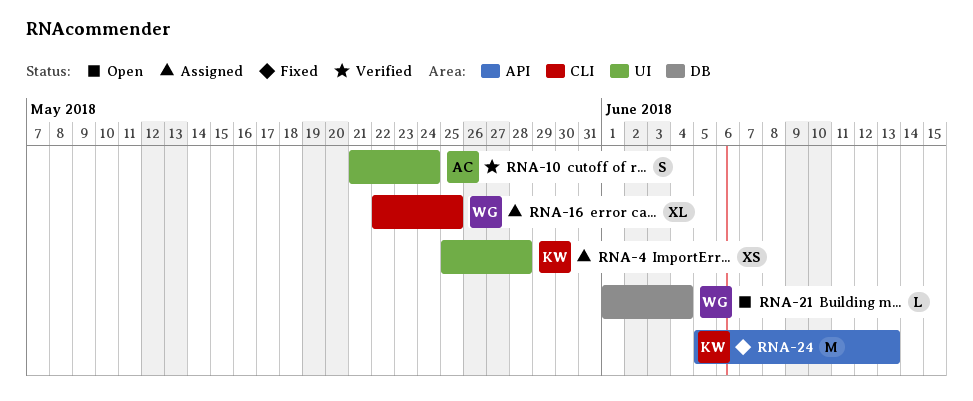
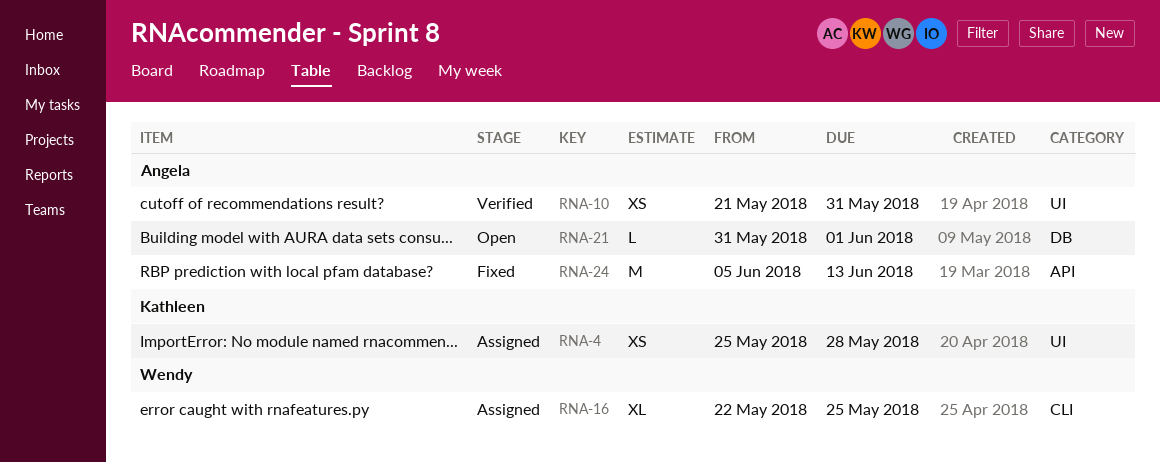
RNA-10, estimate: S -> XS
RNA-10, due: May 24 -> May 31
RNA-21, owner: Wendy -> Angela
RNA-21, start: Jun 1 -> May 31
RNA-21, due: Jun 4 -> Jun 1
RNA-24, owner: Kathleen -> Angela

